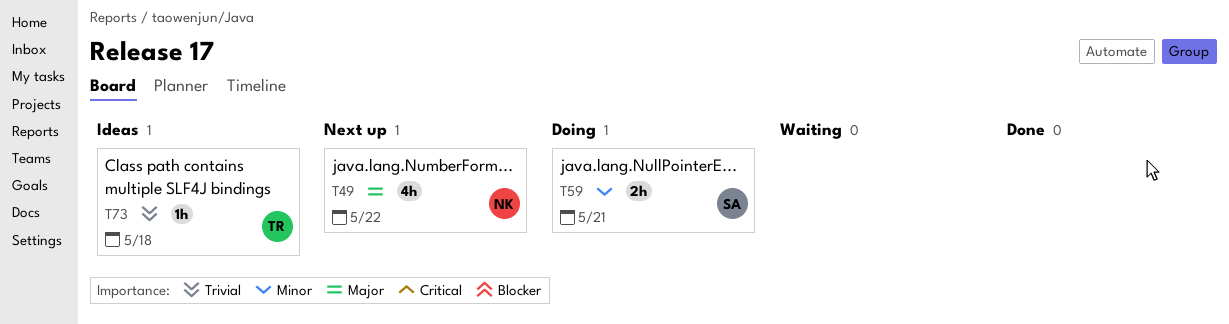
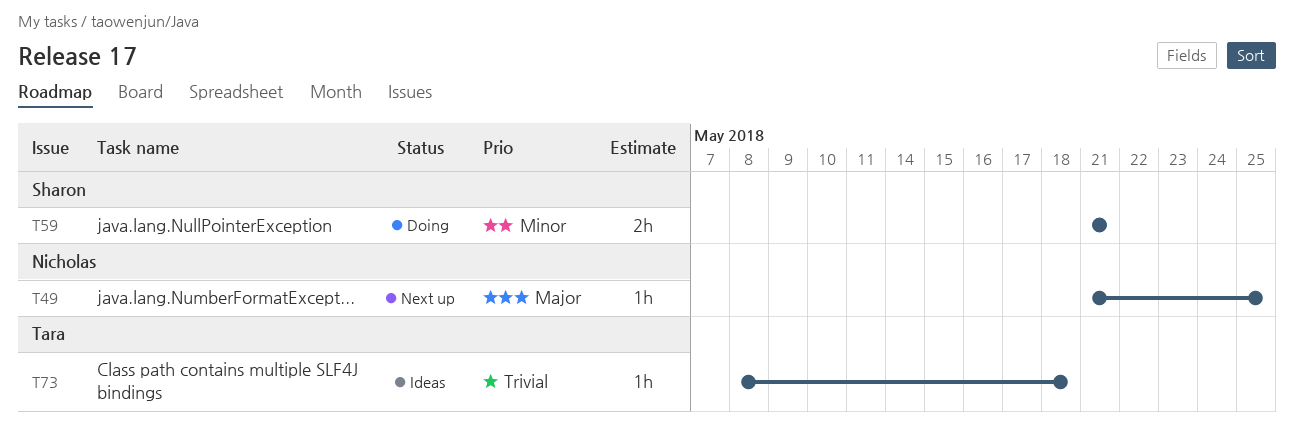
T49, estimate: 4h -> 1h
T49, due: May 22 -> May 25

